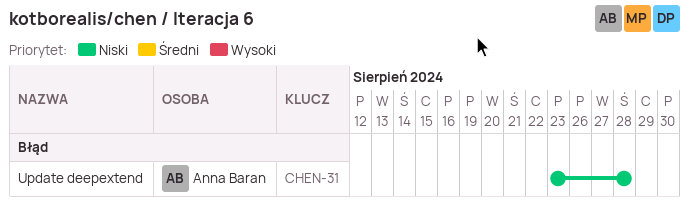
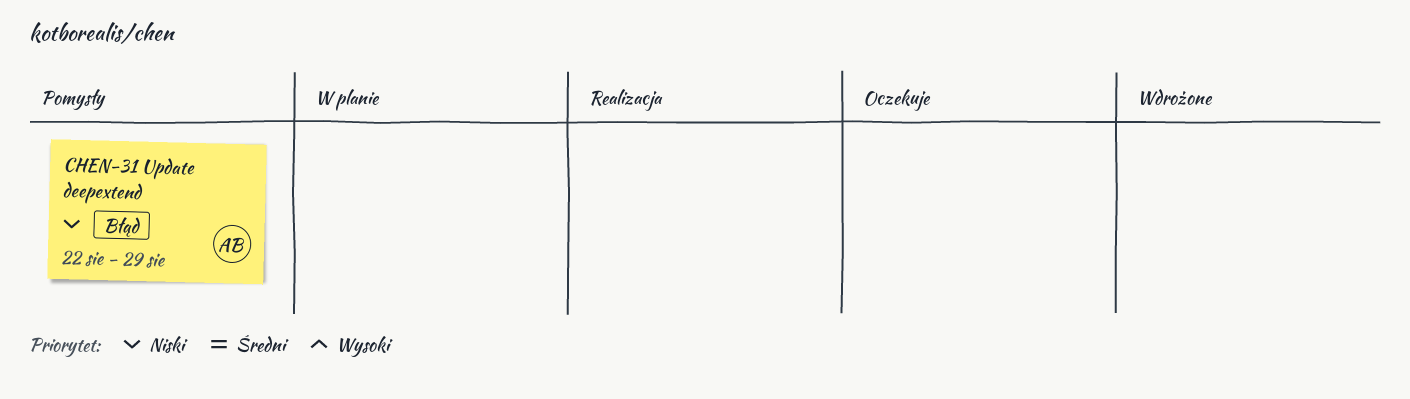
CHEN-31, start: Aug 23 -> Aug 22
CHEN-31, due: Aug 28 -> Aug 29

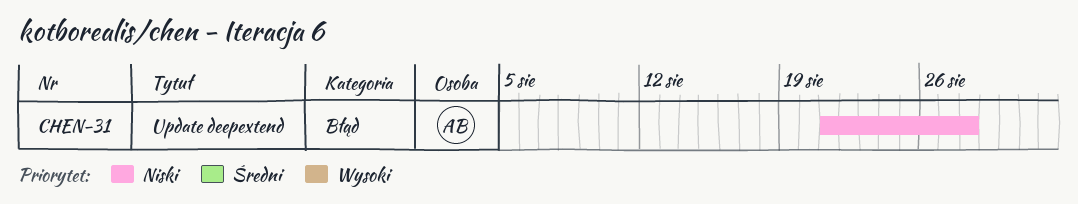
CHEN-31, start: Aug 22 -> Aug 21
CHEN-31, due: Aug 29 -> Aug 28

